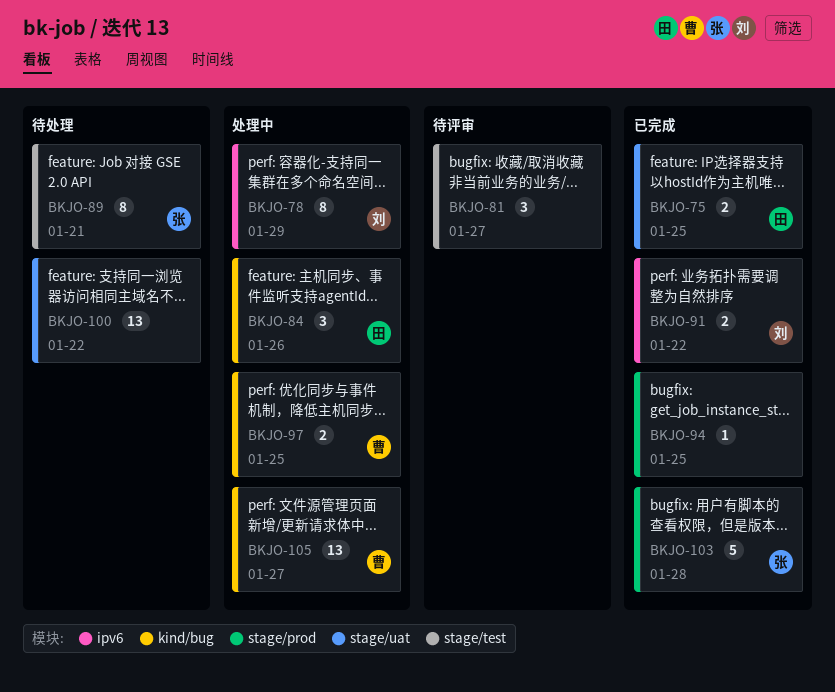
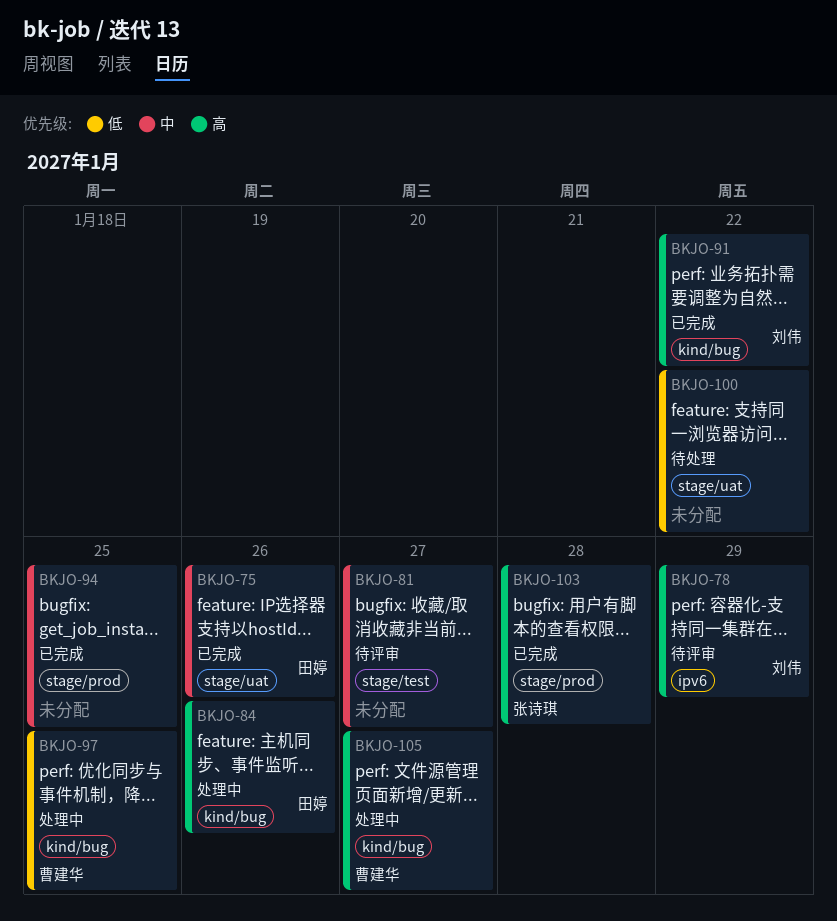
BKJO-75, due: Jan 25 -> Jan 26
BKJO-78, status: 处理中 -> 待评审
BKJO-89: present -> none
BKJO-91, label: ipv6 -> kind/bug

